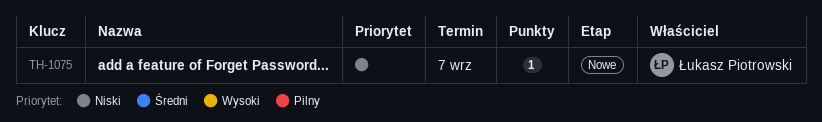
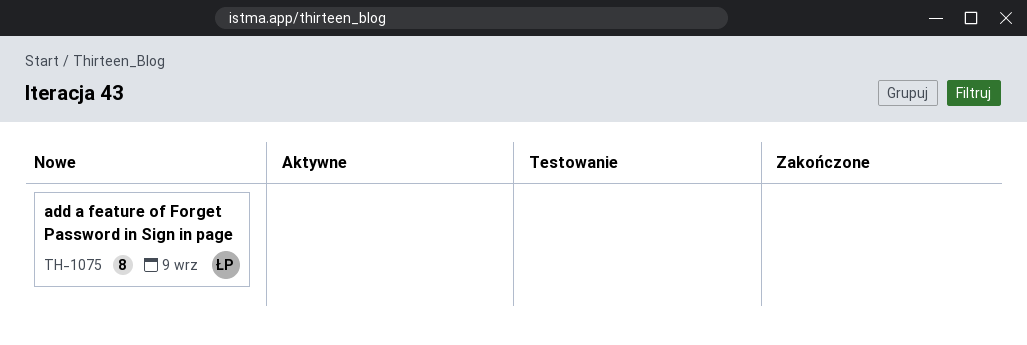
TH-1075, estimate: 1 -> 8
TH-1075, due: Sep 7 -> Sep 9

